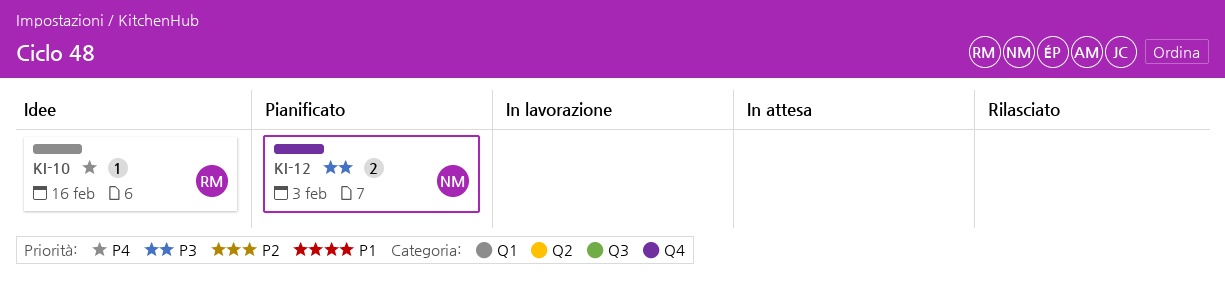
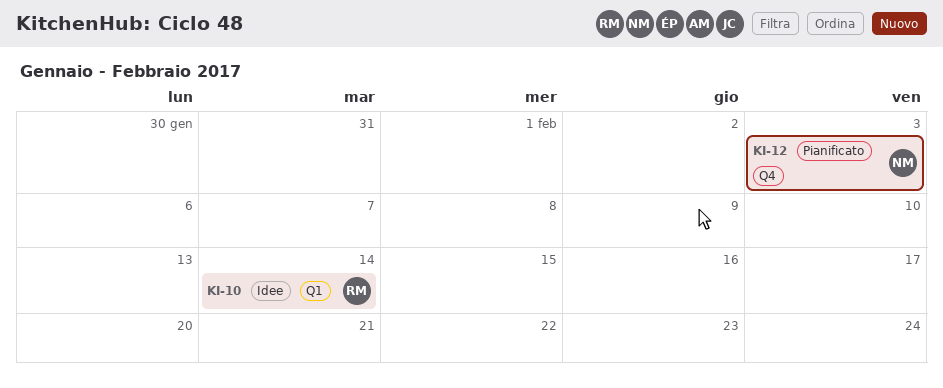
KI-10, due: Feb 16 -> Feb 14

